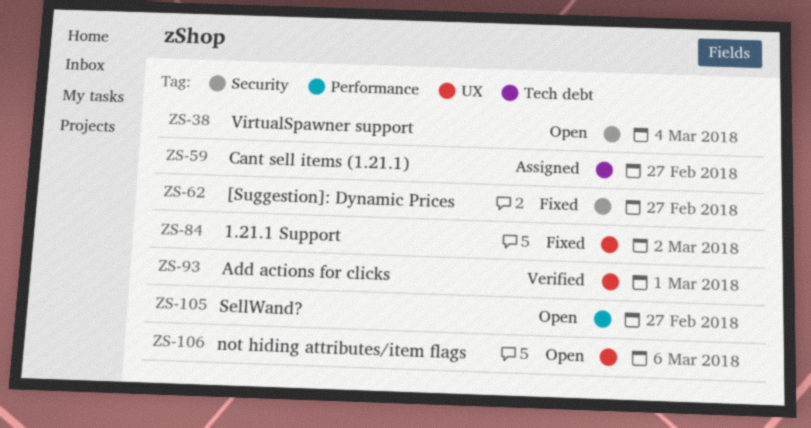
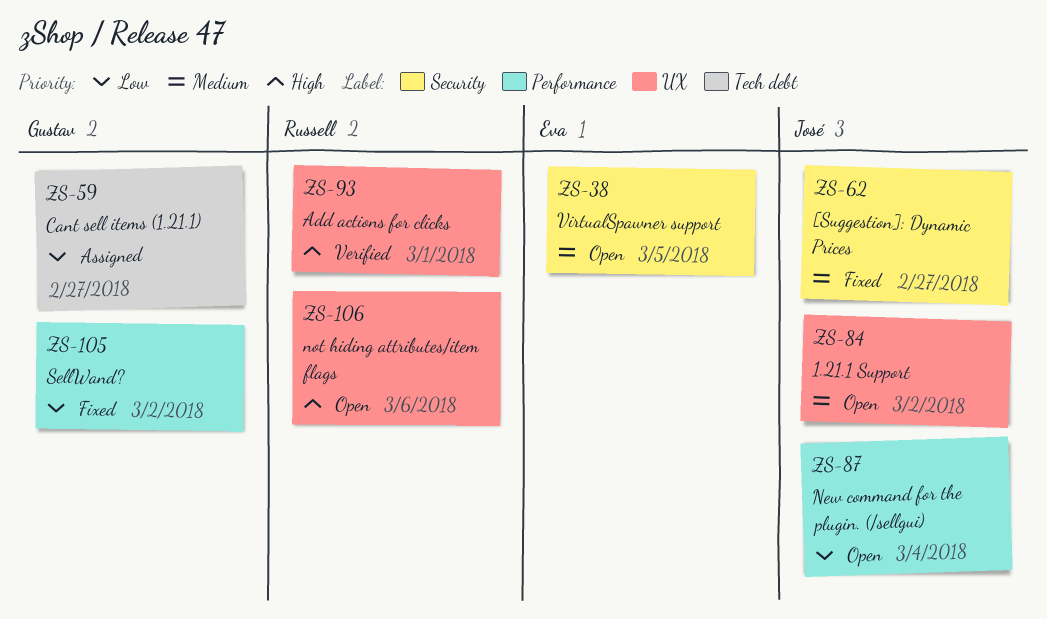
ZS-38, due: Mar 4 -> Mar 5
ZS-84, status: Fixed -> Open
ZS-87: none -> present
ZS-105, status: Open -> Fixed
ZS-105, due: Feb 27 -> Mar 2

